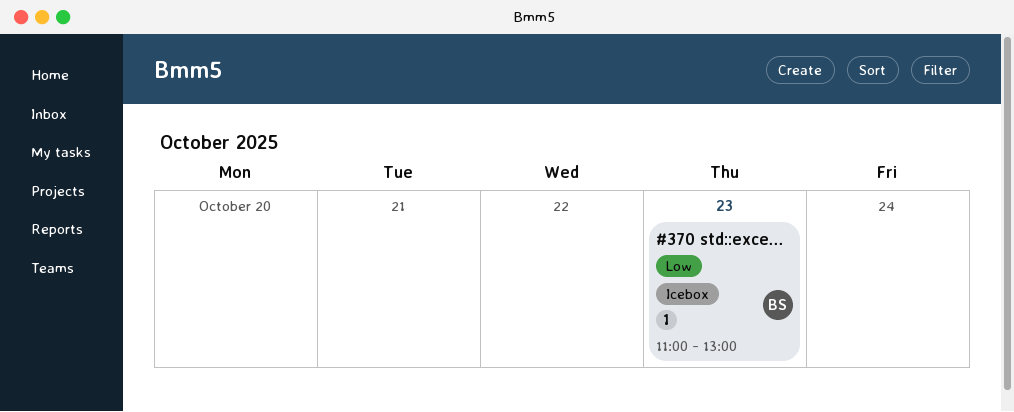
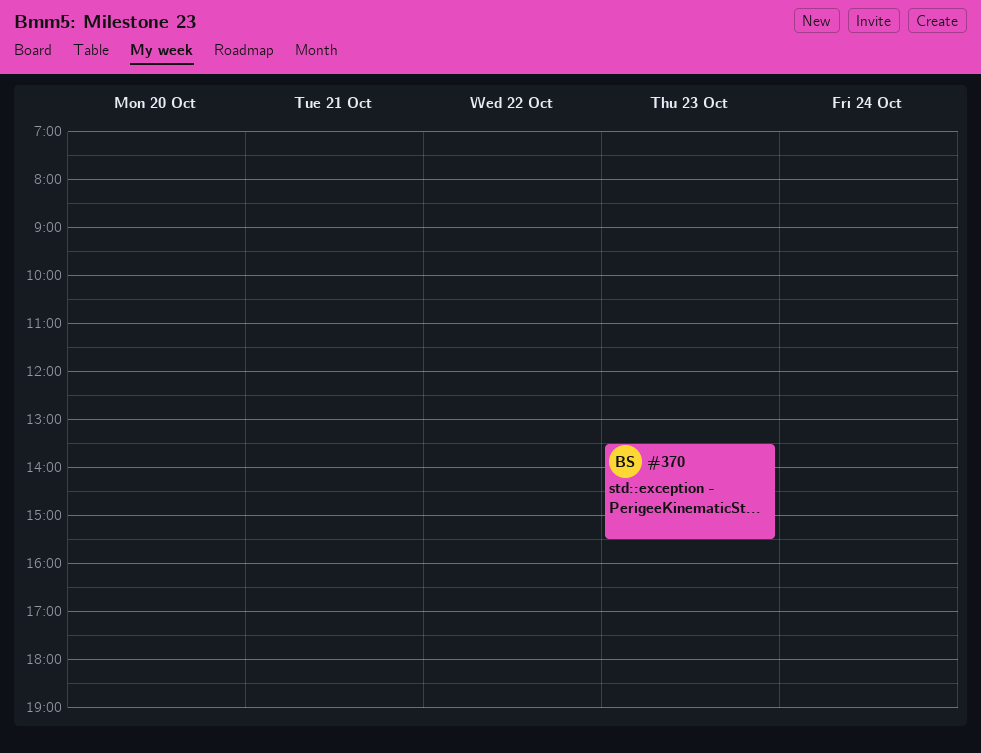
#370, begins: 11:00 -> 13:30
#370, ends: 13:00 -> 15:30

